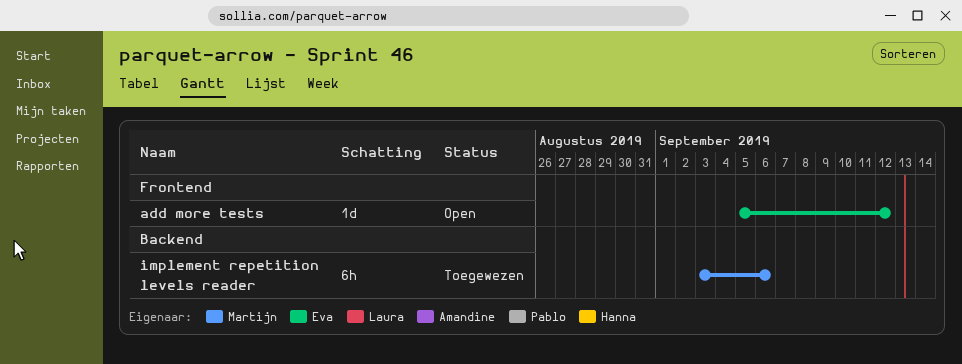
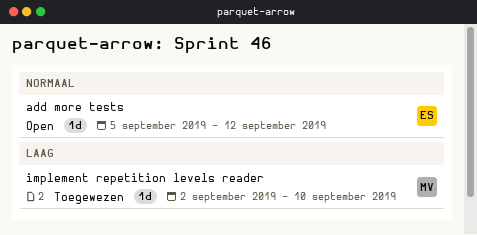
implement repetition levels reader, estimate: 6h -> 1d
implement repetition levels reader, start: Sep 3 -> Sep 2
implement repetition levels reader, due: Sep 6 -> Sep 10

